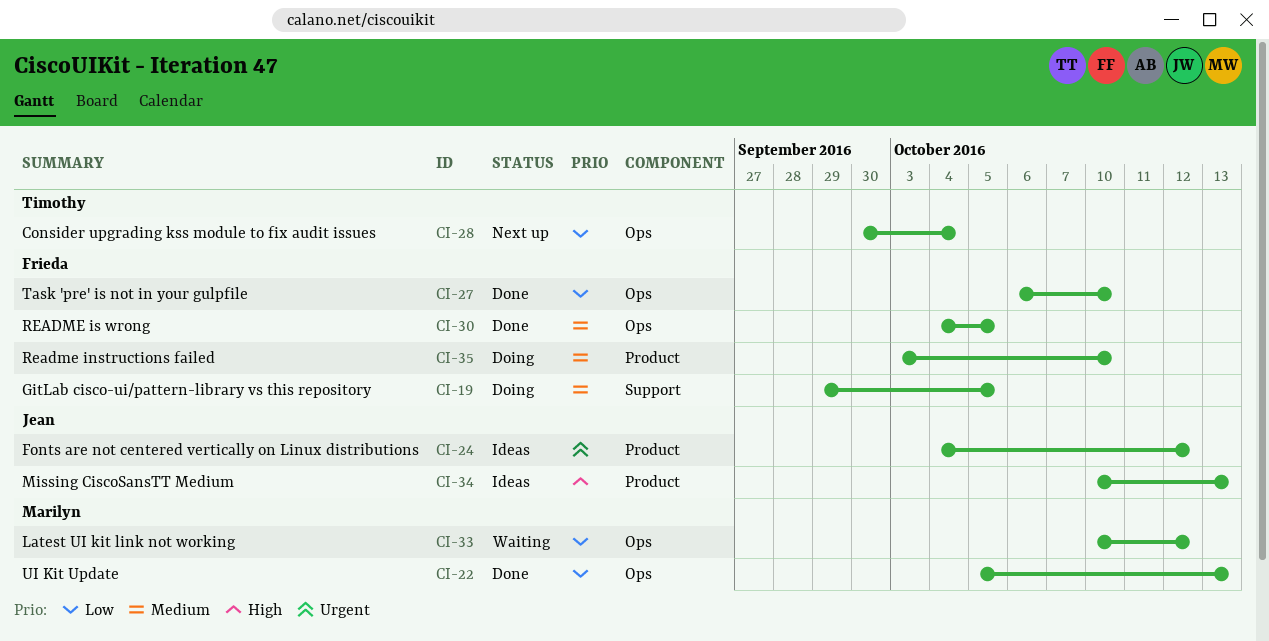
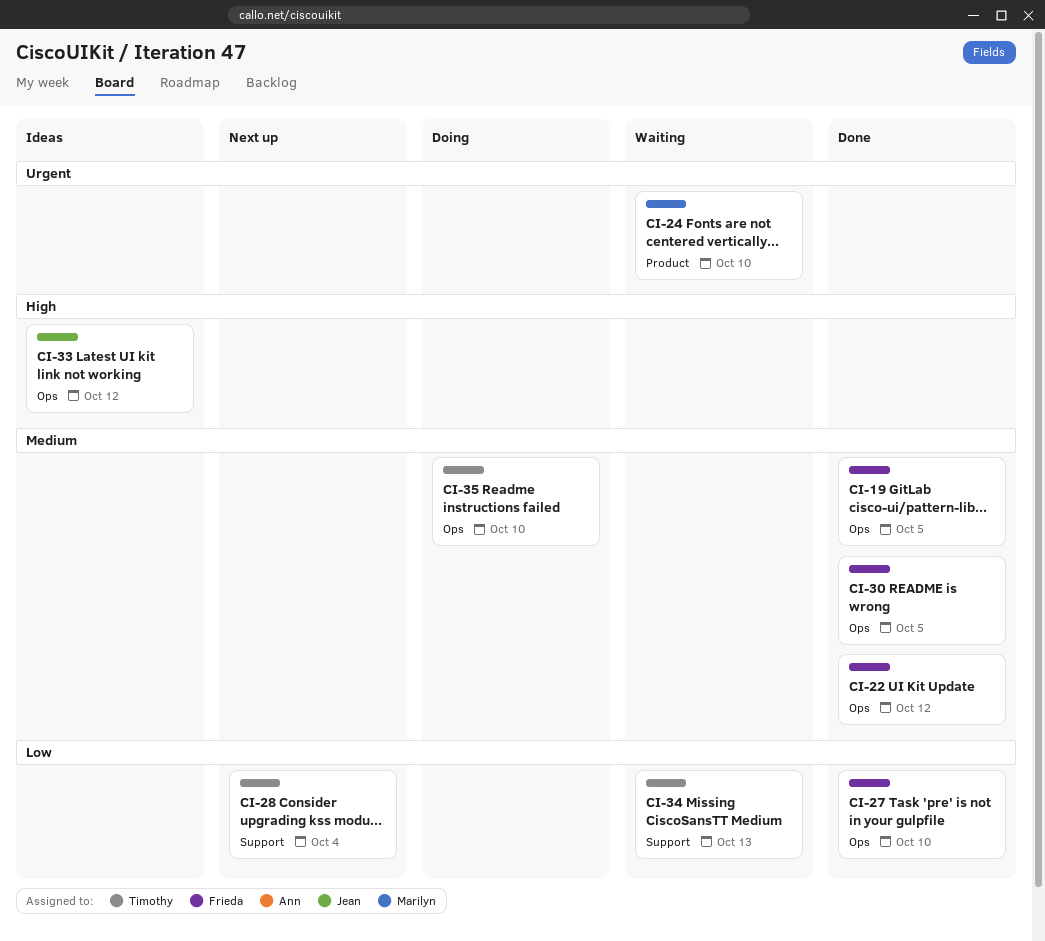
CI-19, status: Doing -> Done
CI-19, label: Support -> Ops
CI-22, owner: Marilyn -> Frieda
CI-22, priority: Low -> Medium
CI-22, due: Oct 13 -> Oct 12
CI-24, status: Ideas -> Waiting
CI-24, owner: Jean -> Marilyn
CI-24, due: Oct 12 -> Oct 10
CI-28, label: Ops -> Support
CI-33, status: Waiting -> Ideas
CI-33, owner: Marilyn -> Jean
CI-33, priority: Low -> High
CI-34, status: Ideas -> Waiting
CI-34, owner: Jean -> Timothy
CI-34, priority: High -> Low
CI-34, label: Product -> Support
CI-35, owner: Frieda -> Timothy
CI-35, label: Product -> Ops

